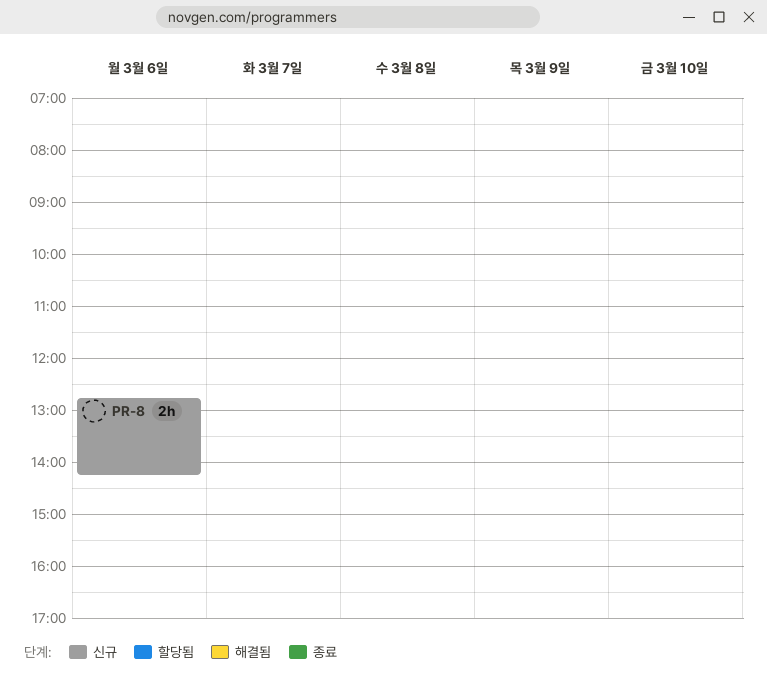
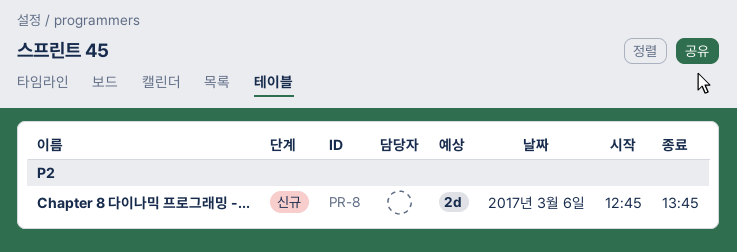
PR-8, estimate: 2h -> 2d
PR-8, ends: 14:15 -> 13:45

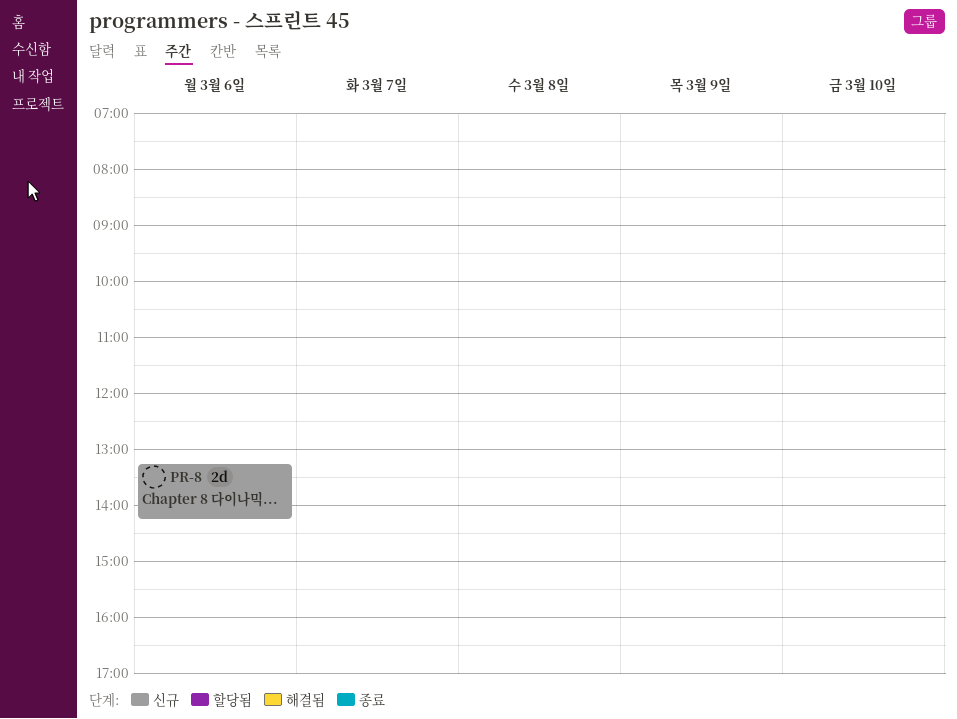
PR-8, begins: 12:45 -> 13:15
PR-8, ends: 13:45 -> 14:15

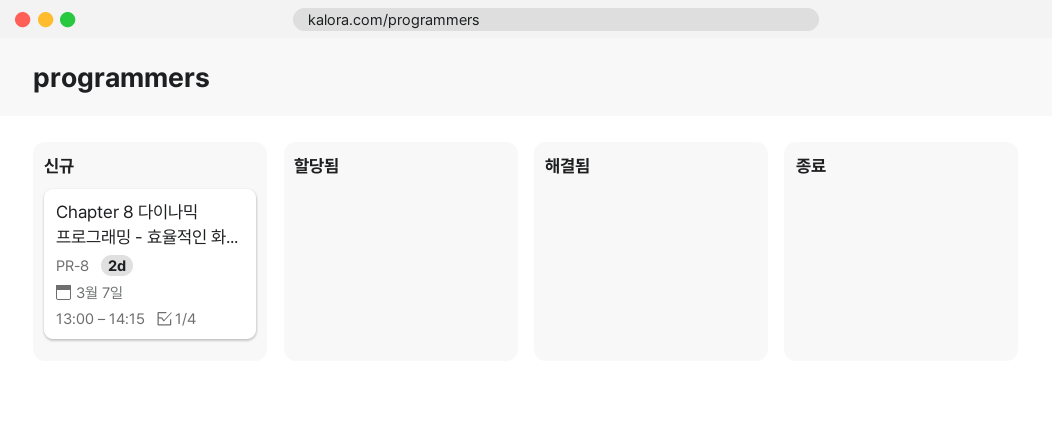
PR-8, day: Mar 6 -> Mar 7
PR-8, begins: 13:15 -> 13:00

